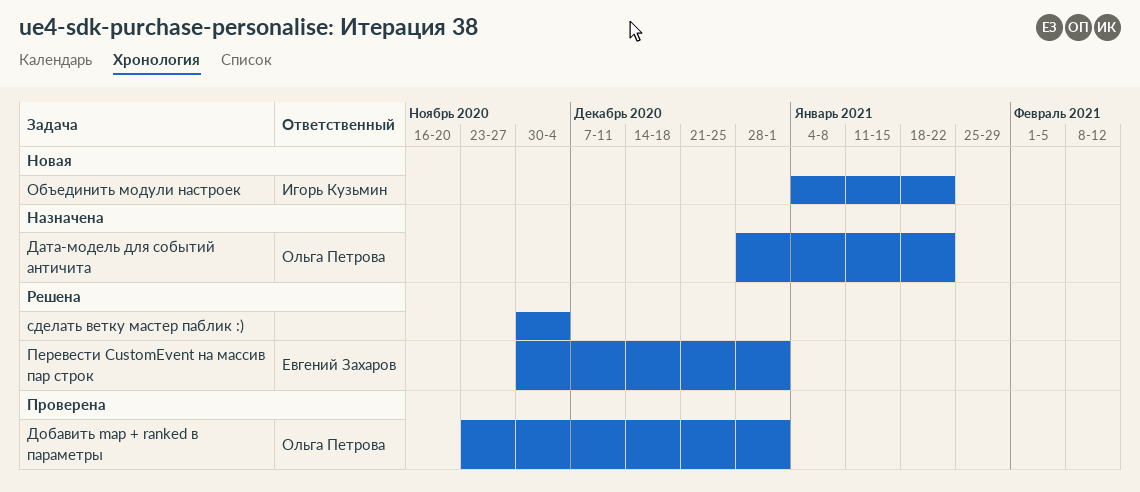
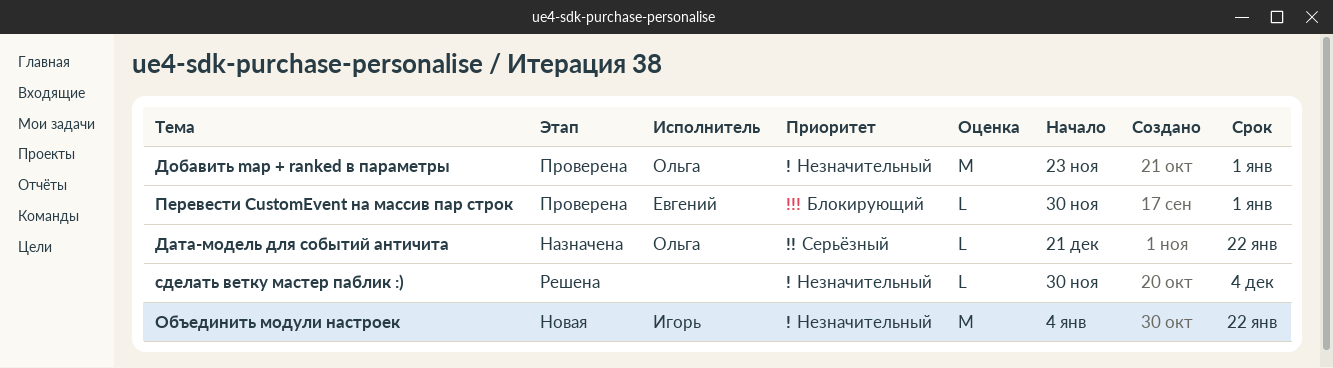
Дата-модель для событий античита, start: Dec 28 -> Dec 21
Перевести CustomEvent на массив пар строк, status: Решена -> Проверена

